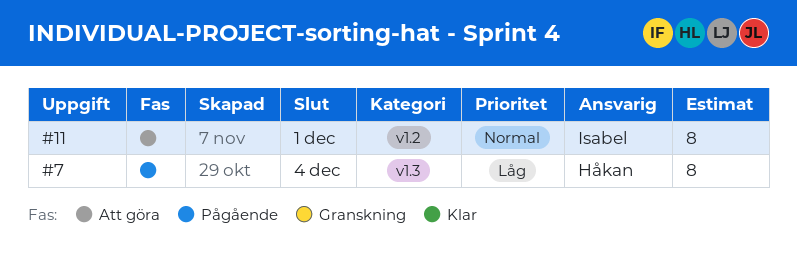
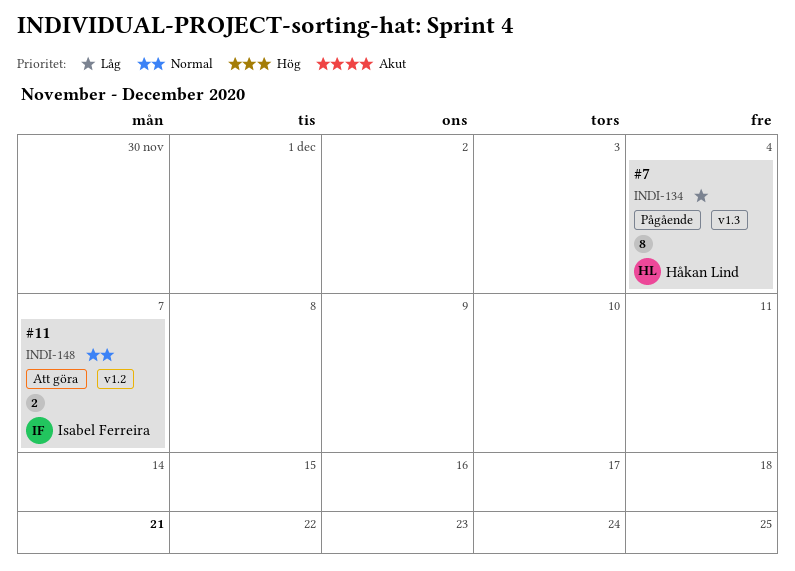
#11, estimate: 8 -> 2
#11, due: Dec 1 -> Dec 7

